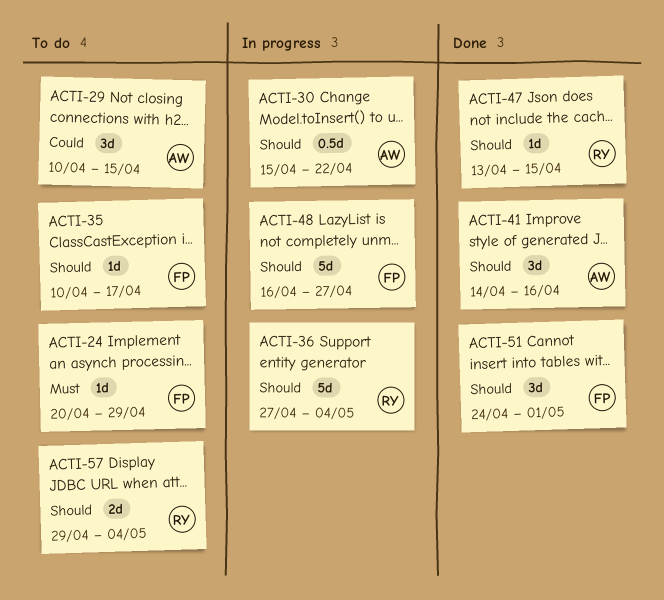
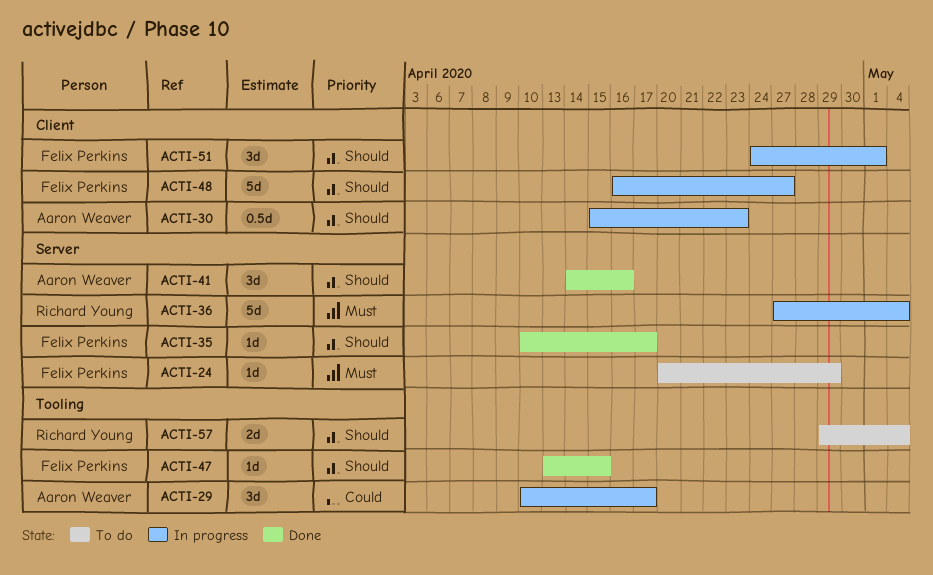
ACTI-29, status: To do -> In progress
ACTI-29, due: Apr 15 -> Apr 17
ACTI-30, due: Apr 22 -> Apr 23
ACTI-35, status: To do -> Done
ACTI-36, priority: Should -> Must
ACTI-47, owner: Richard Young -> Felix Perkins
ACTI-51, status: Done -> In progress

